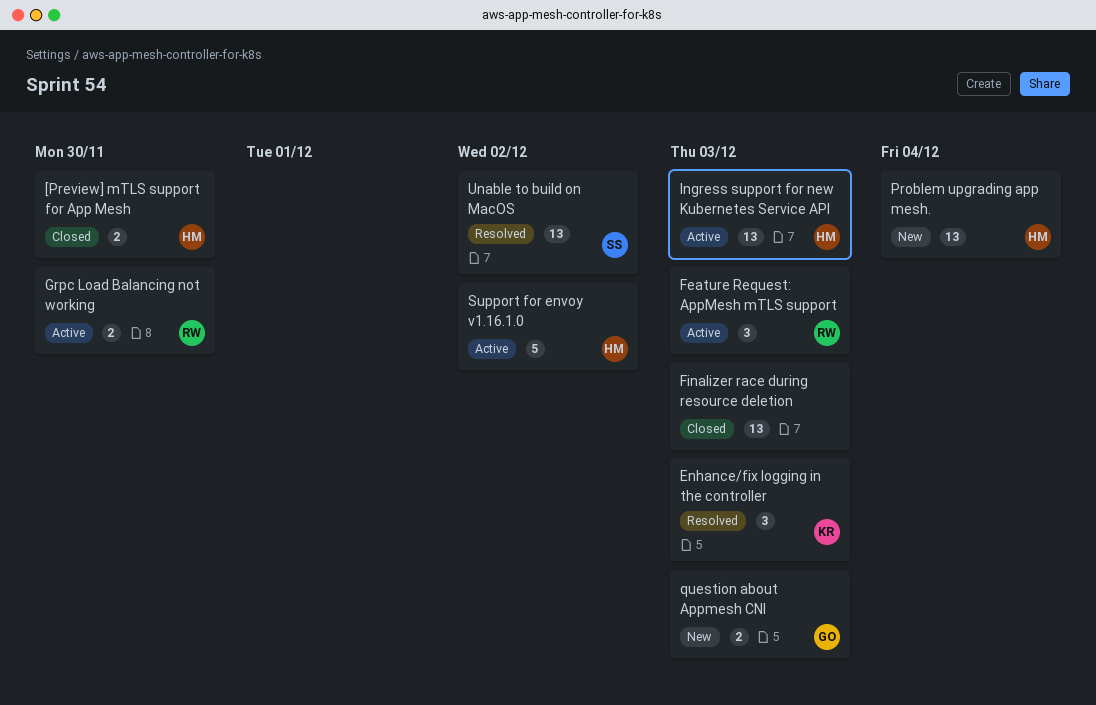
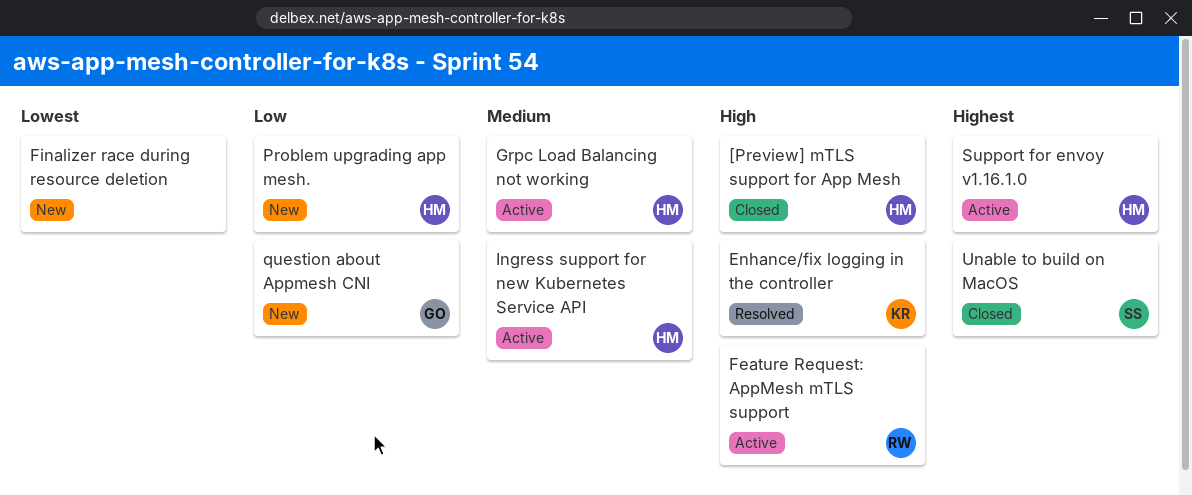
Finalizer race during resource deletion, status: Closed -> New
Grpc Load Balancing not working, owner: RW -> HM
Unable to build on MacOS, status: Resolved -> Closed

